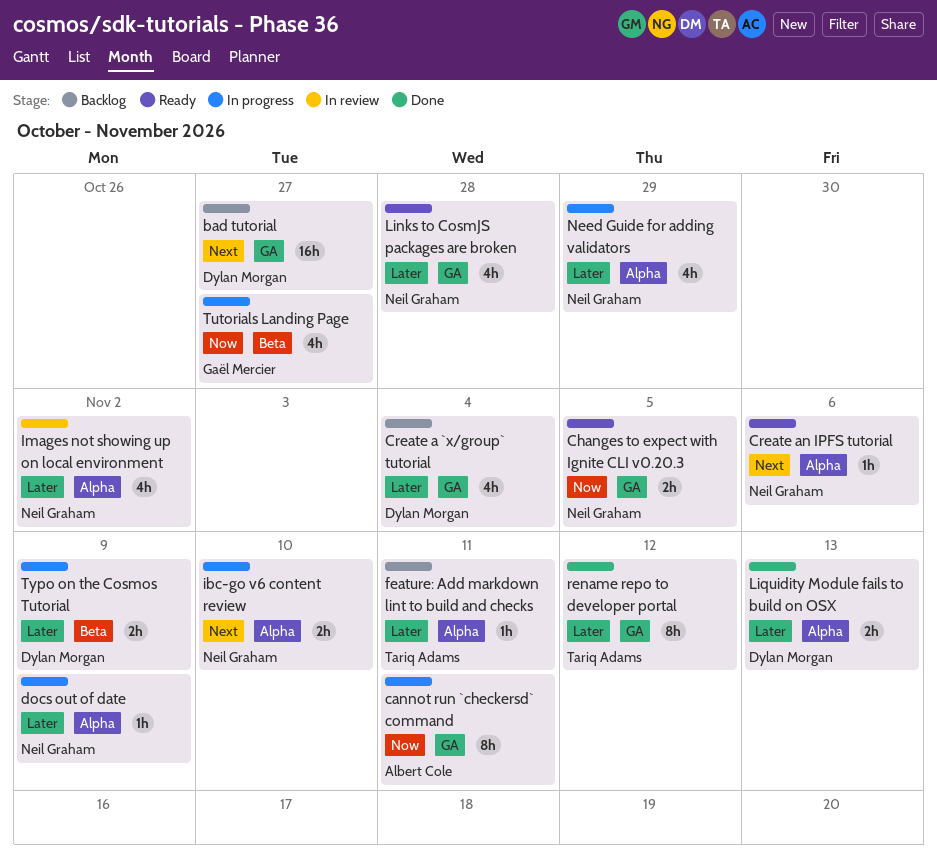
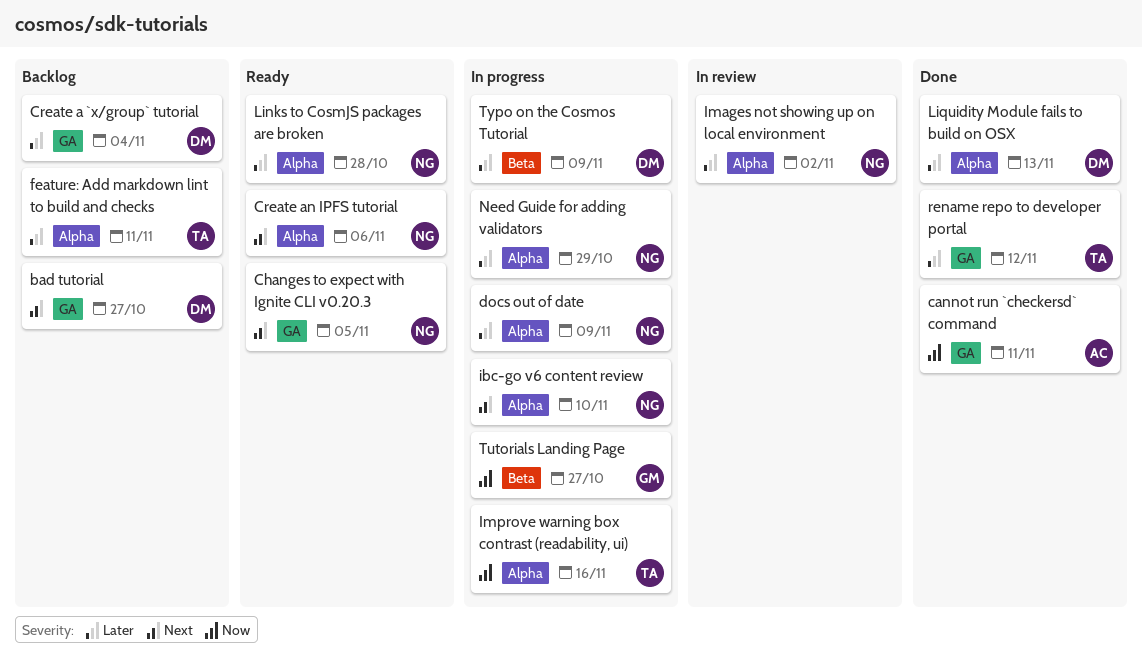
cannot run `checkersd` command, status: In progress -> Done
Changes to expect with Ignite CLI v0.20.3, priority: Now -> Next
Improve warning box contrast (readability, ui): none -> present
Links to CosmJS packages are broken, label: GA -> Alpha

